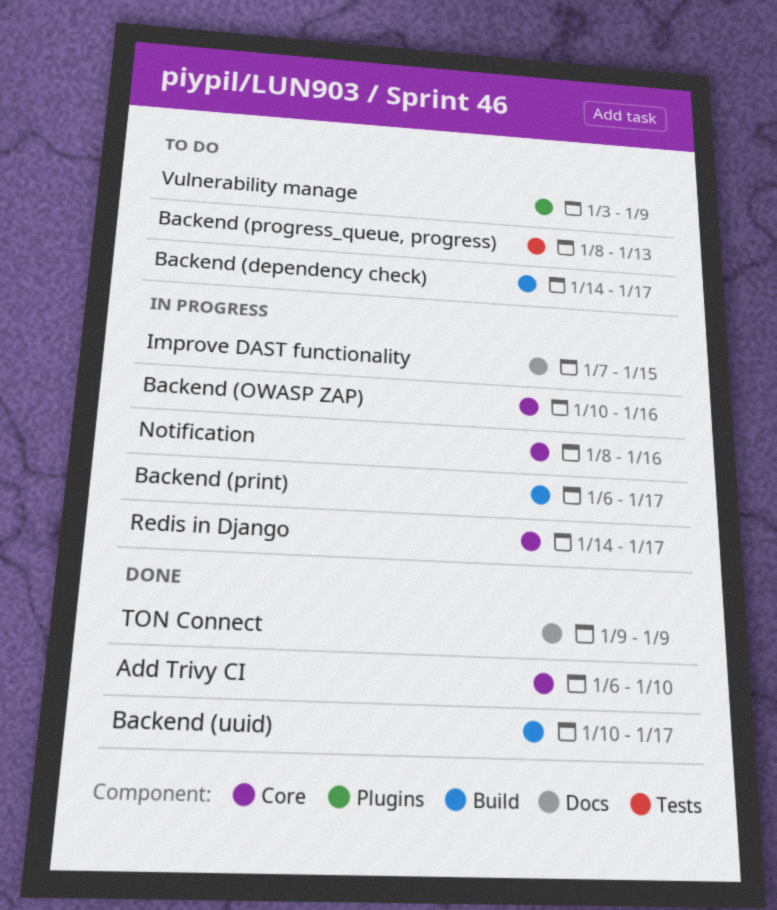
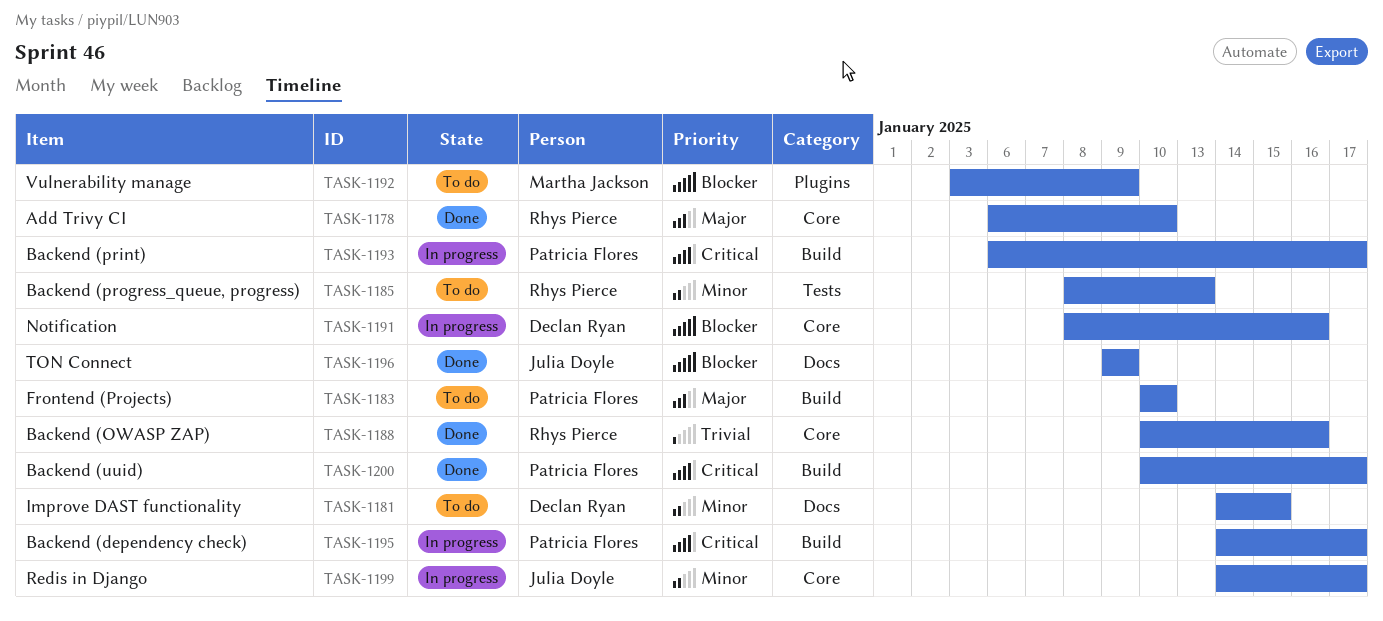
Backend (dependency check), status: To do -> In progress
Backend (OWASP ZAP), status: In progress -> Done
Frontend (Projects): none -> present
Improve DAST functionality, status: In progress -> To do
Improve DAST functionality, start: Jan 7 -> Jan 14

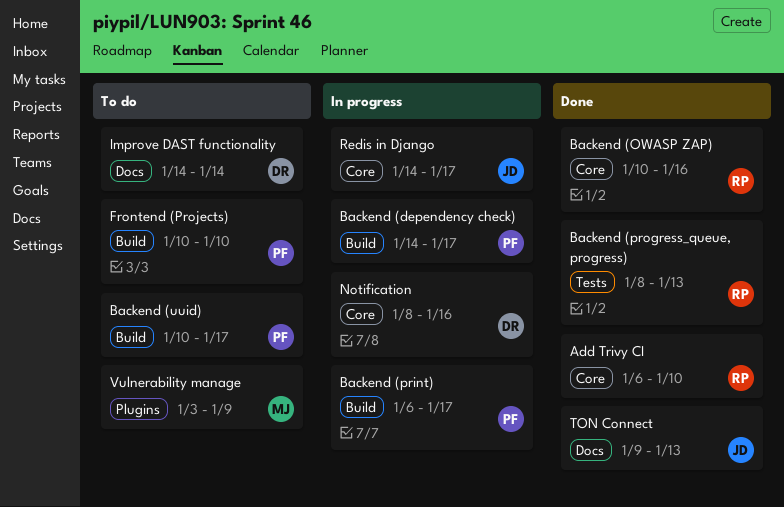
Backend (progress_queue, progress), status: To do -> Done
Backend (uuid), status: Done -> To do
Improve DAST functionality, due: Jan 15 -> Jan 14
TON Connect, due: Jan 9 -> Jan 13

